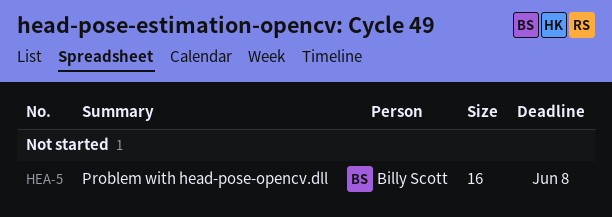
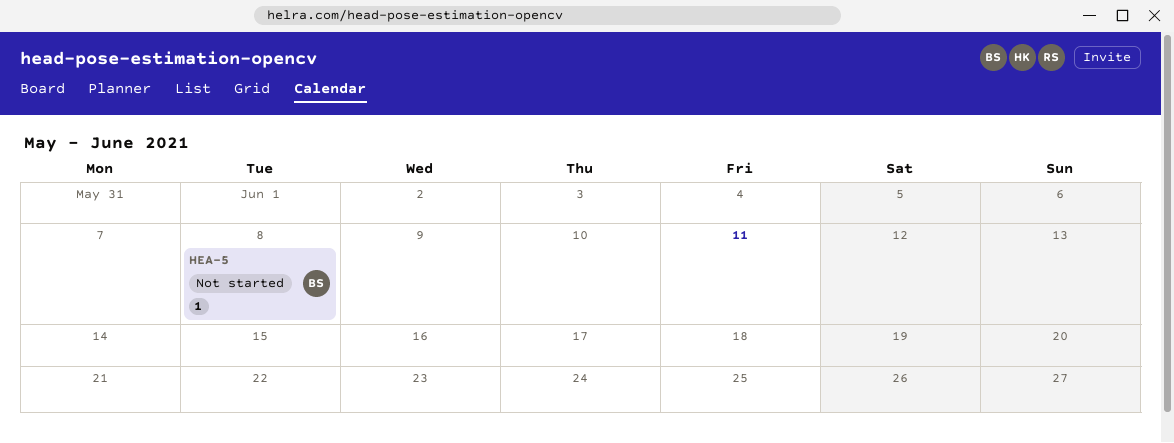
HEA-5, estimate: 16 -> 1

